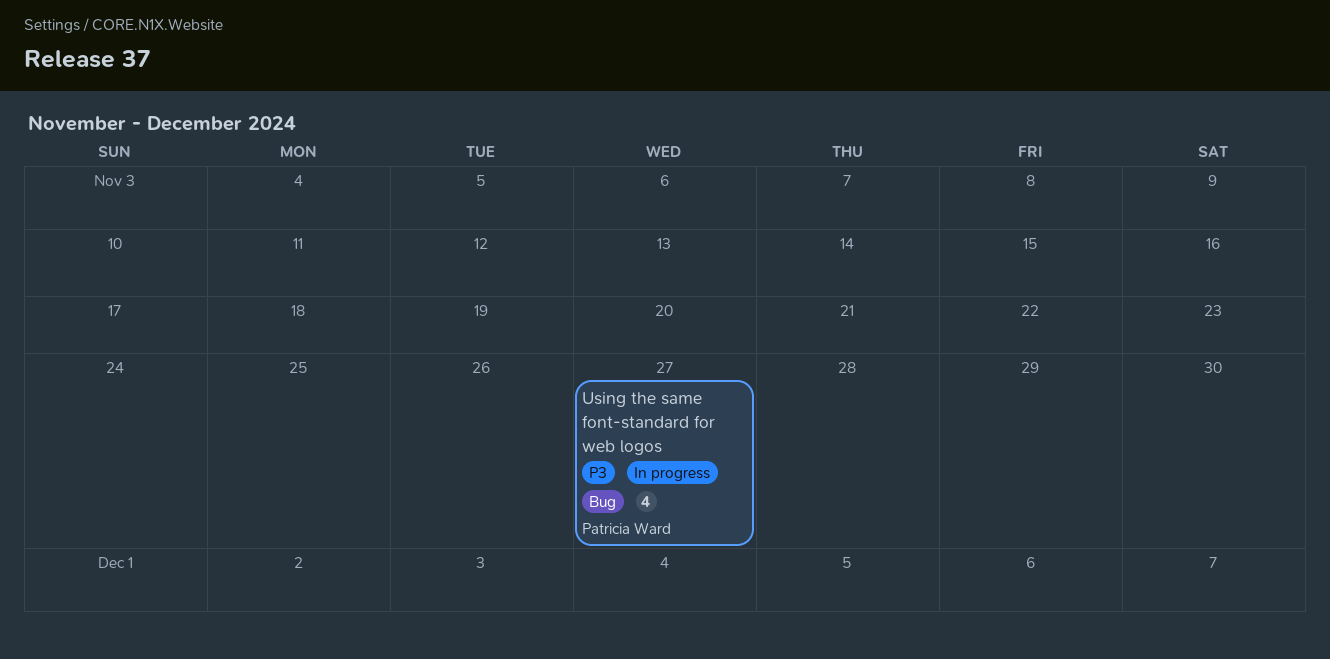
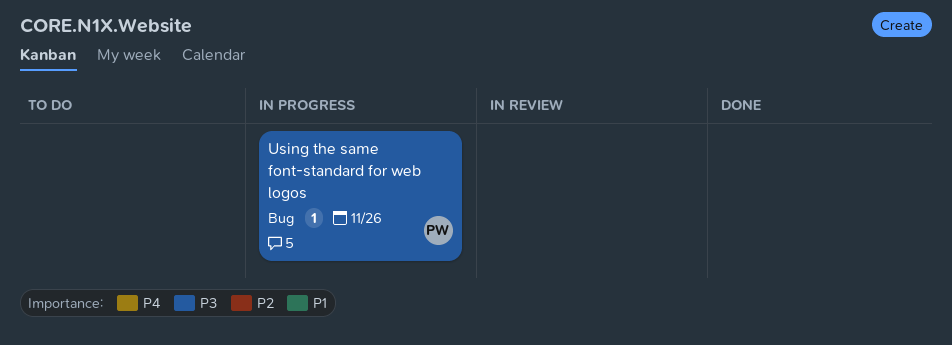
Using the same font-standard for web logos, estimate: 4 -> 1
Using the same font-standard for web logos, due: Nov 27 -> Nov 26

